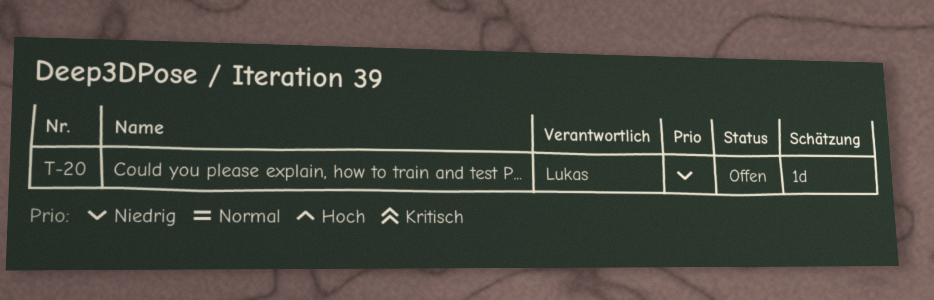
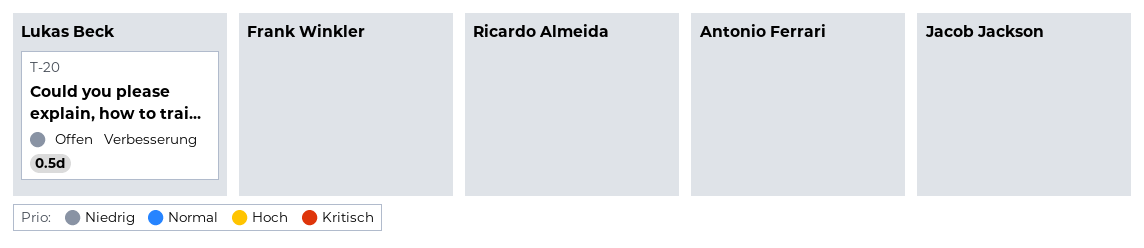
T-20, estimate: 1d -> 0.5d

